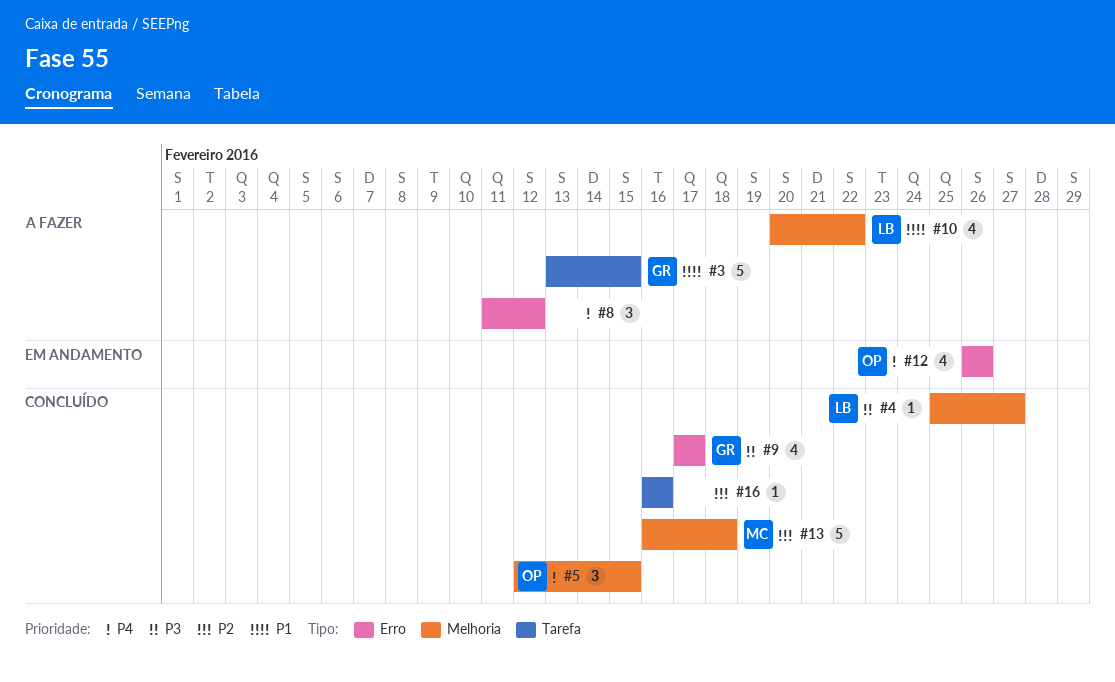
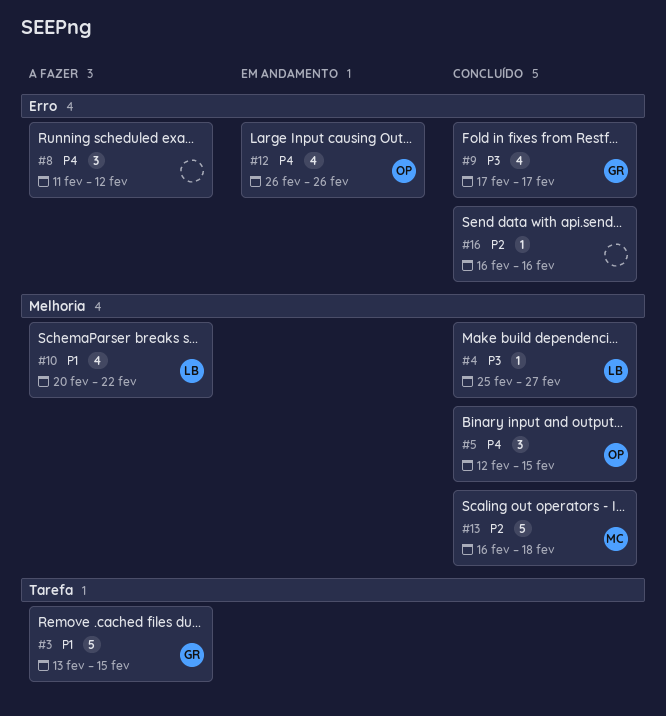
#16, label: Tarefa -> Erro

